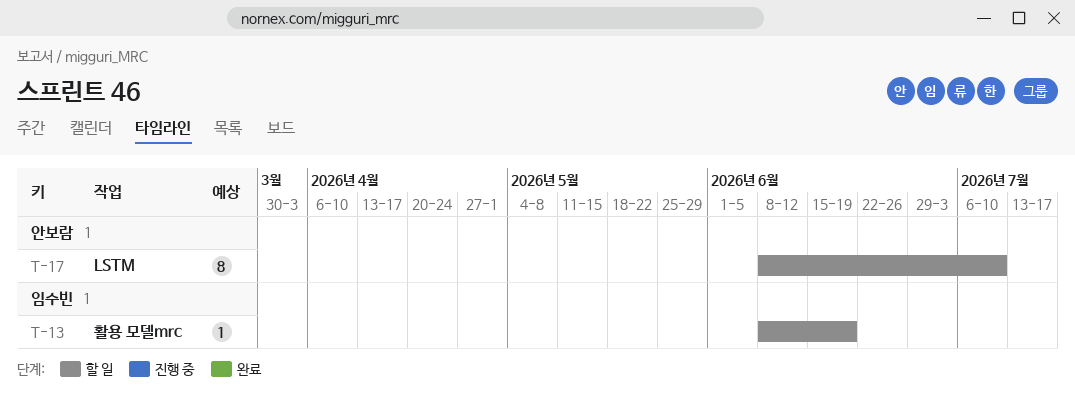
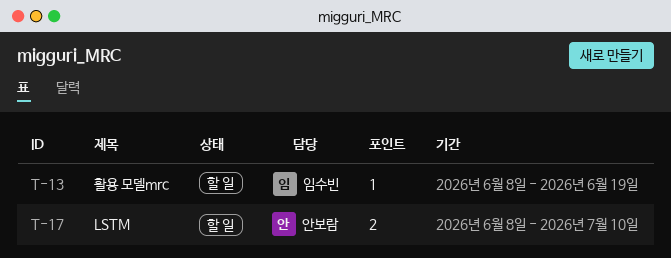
T-17, estimate: 8 -> 2

